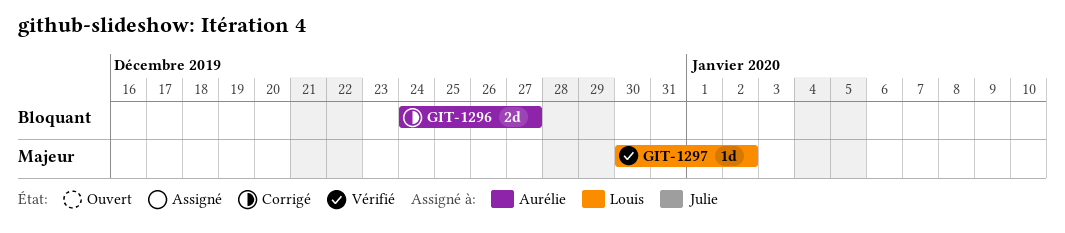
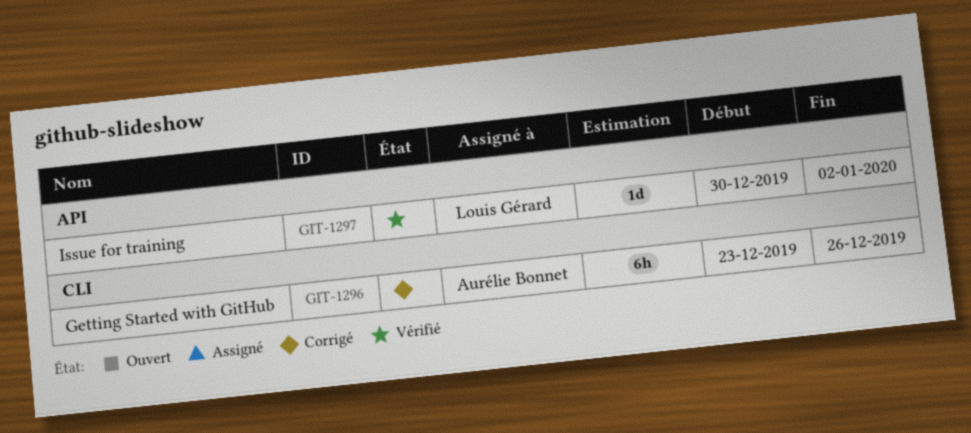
GIT-1296, estimate: 2d -> 6h
GIT-1296, start: Dec 24 -> Dec 23
GIT-1296, due: Dec 27 -> Dec 26

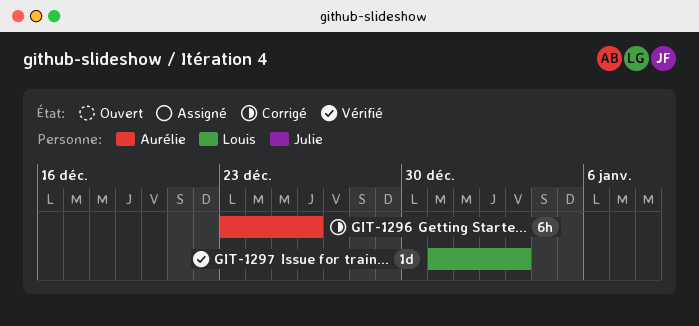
GIT-1297, start: Dec 30 -> Dec 31
GIT-1297, due: Jan 2 -> Jan 3

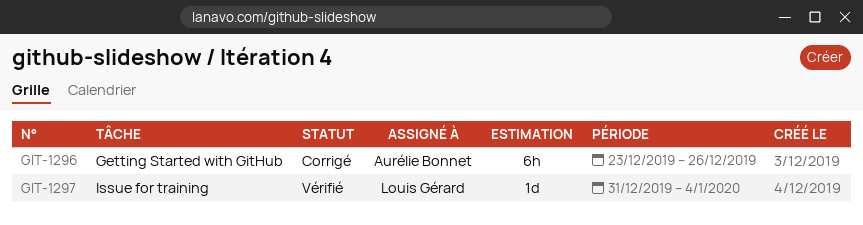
GIT-1297, due: Jan 3 -> Jan 4

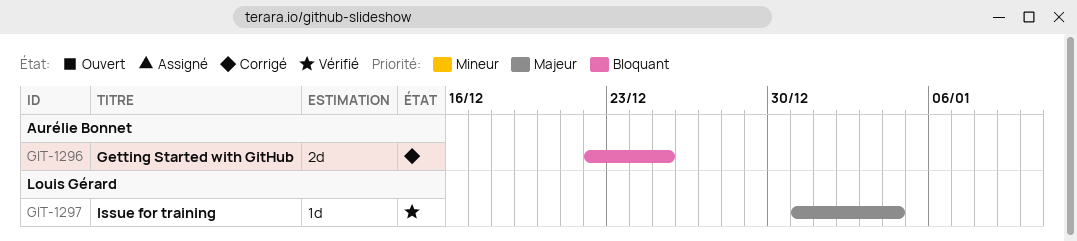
GIT-1296, estimate: 6h -> 2d
GIT-1296, start: Dec 23 -> Dec 22
GIT-1296, due: Dec 26 -> Dec 25

